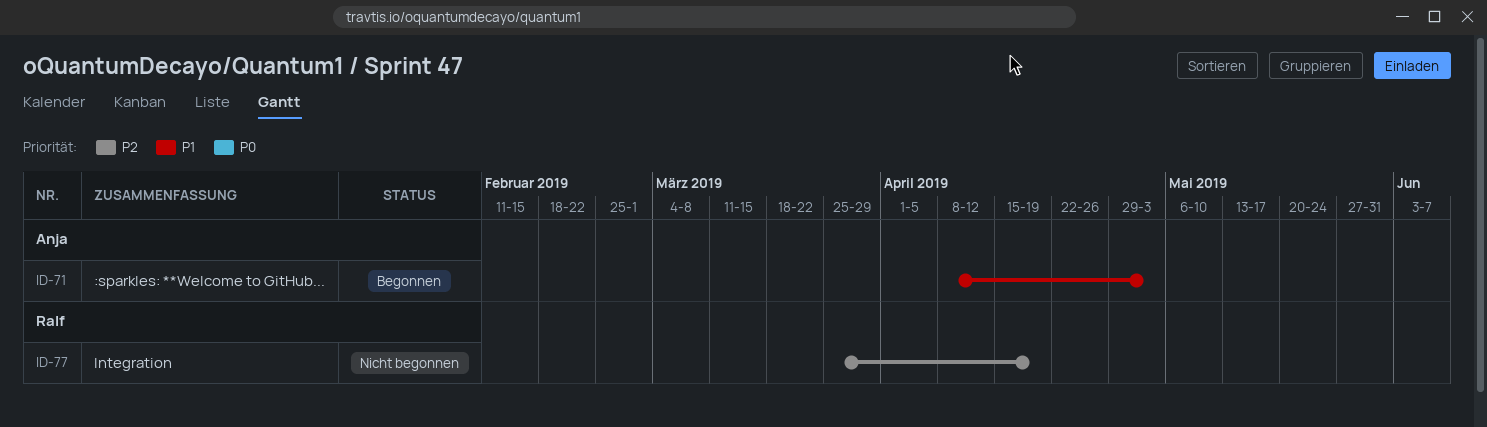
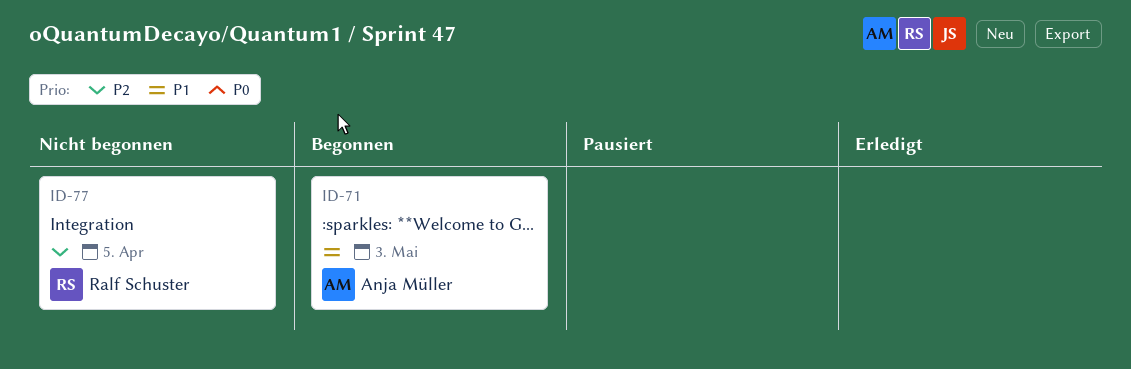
ID-77, due: Apr 19 -> Apr 5

